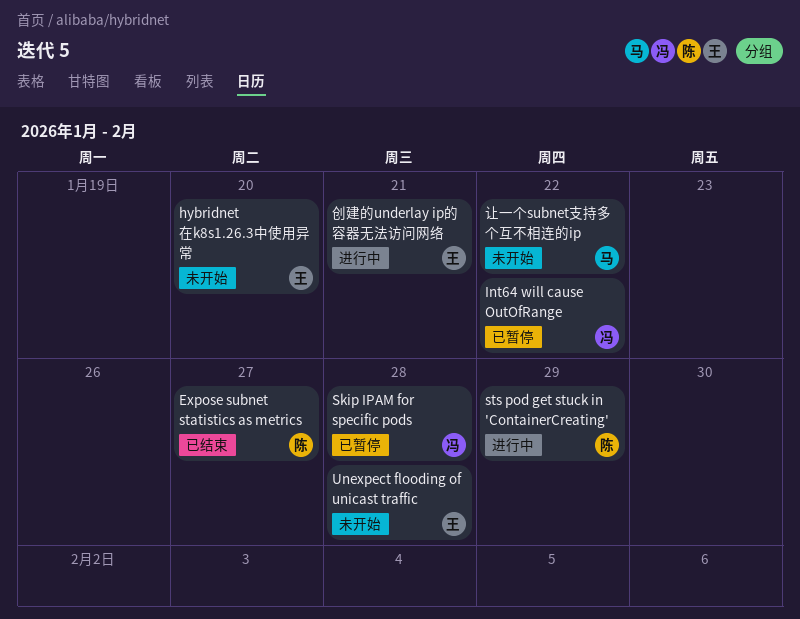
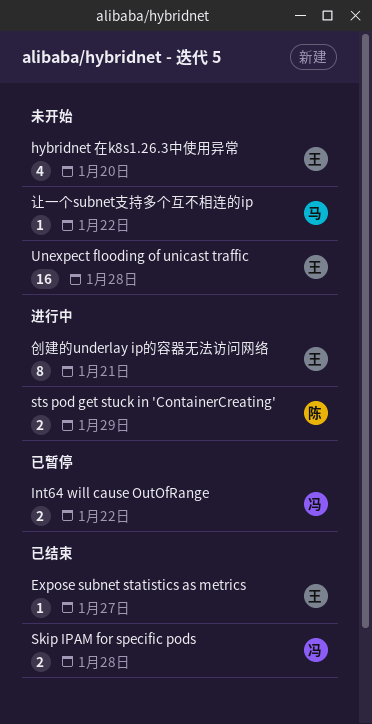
Expose subnet statistics as metrics, owner: 陈 -> 王
Skip IPAM for specific pods, status: 已暂停 -> 已结束

